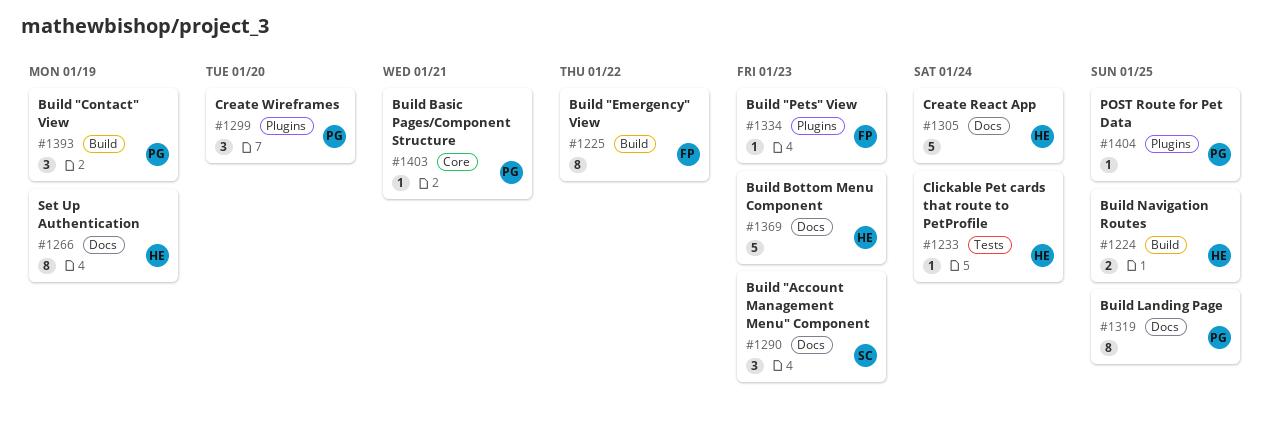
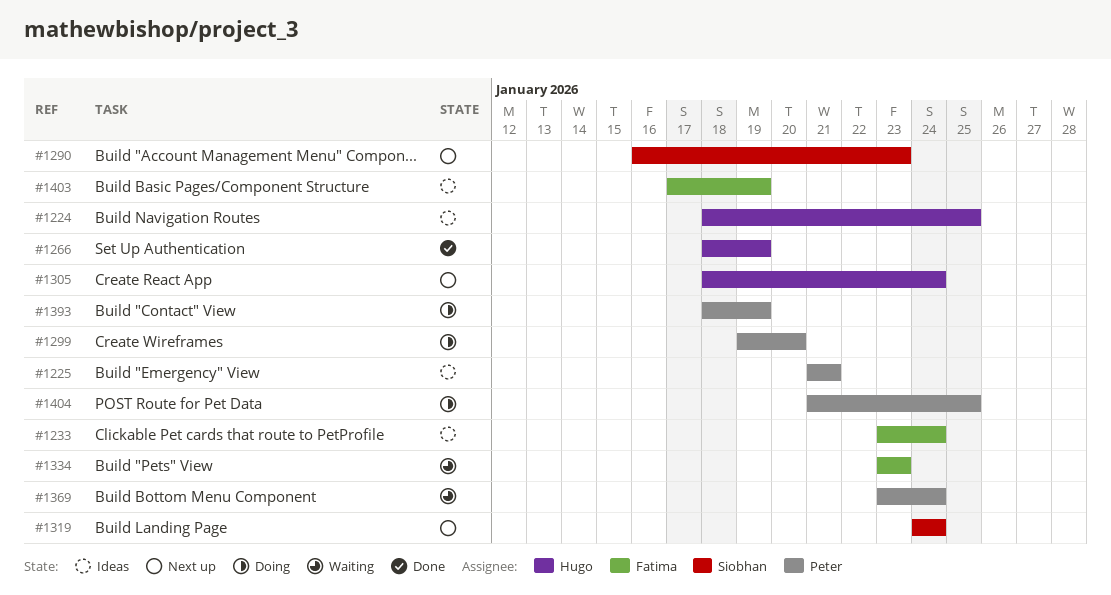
#1225, owner: Fatima -> Peter
#1225, due: Jan 22 -> Jan 21
#1233, owner: Hugo -> Fatima
#1319, owner: Peter -> Siobhan
#1319, due: Jan 25 -> Jan 24
#1369, owner: Hugo -> Peter
#1369, due: Jan 23 -> Jan 24
#1403, owner: Peter -> Fatima
#1403, due: Jan 21 -> Jan 19

